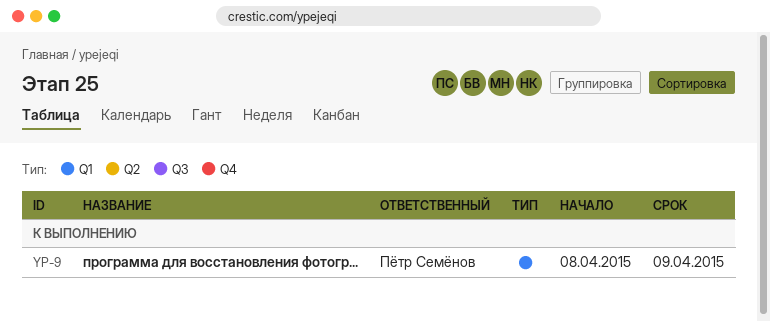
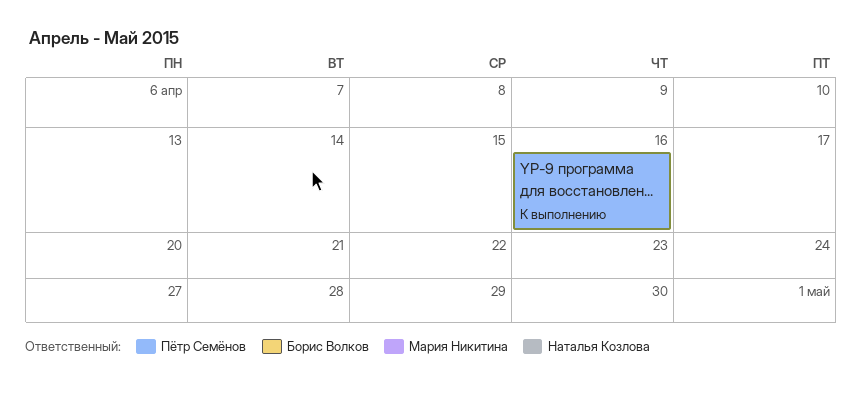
YP-9, due: Apr 9 -> Apr 16

